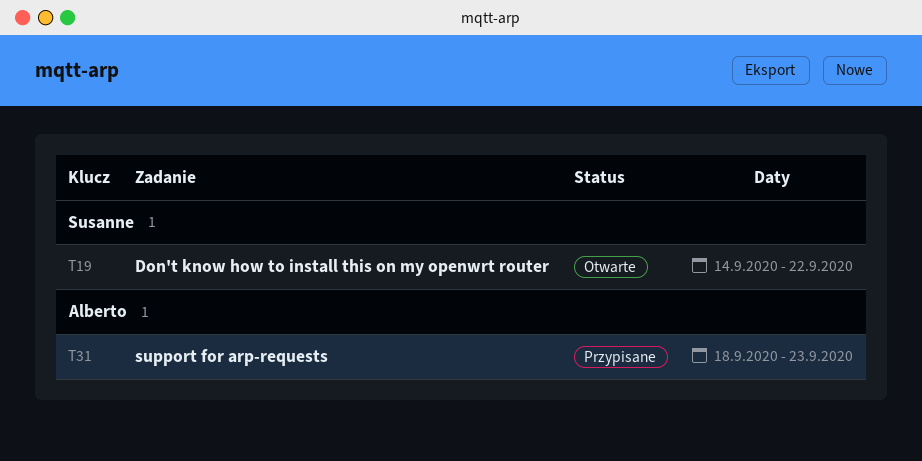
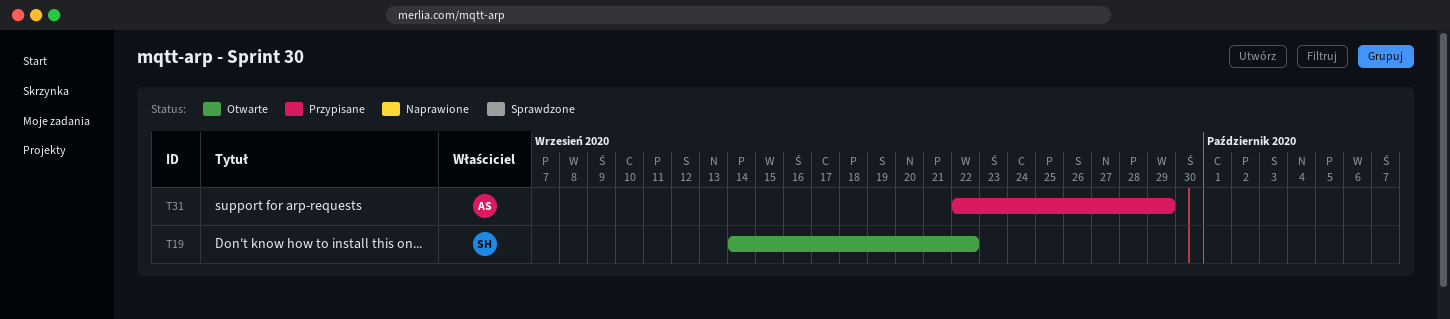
T31, start: Sep 18 -> Sep 22
T31, due: Sep 23 -> Sep 29

